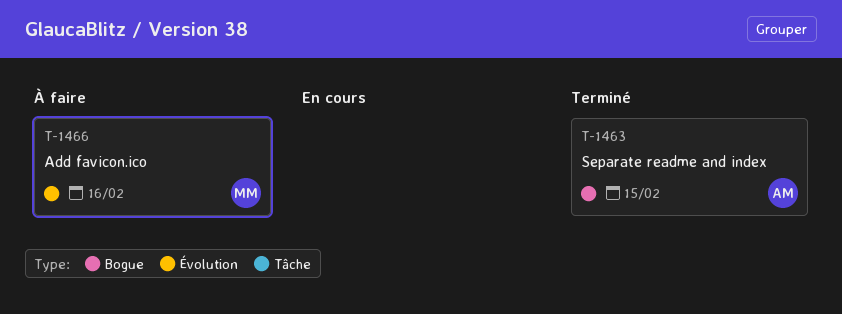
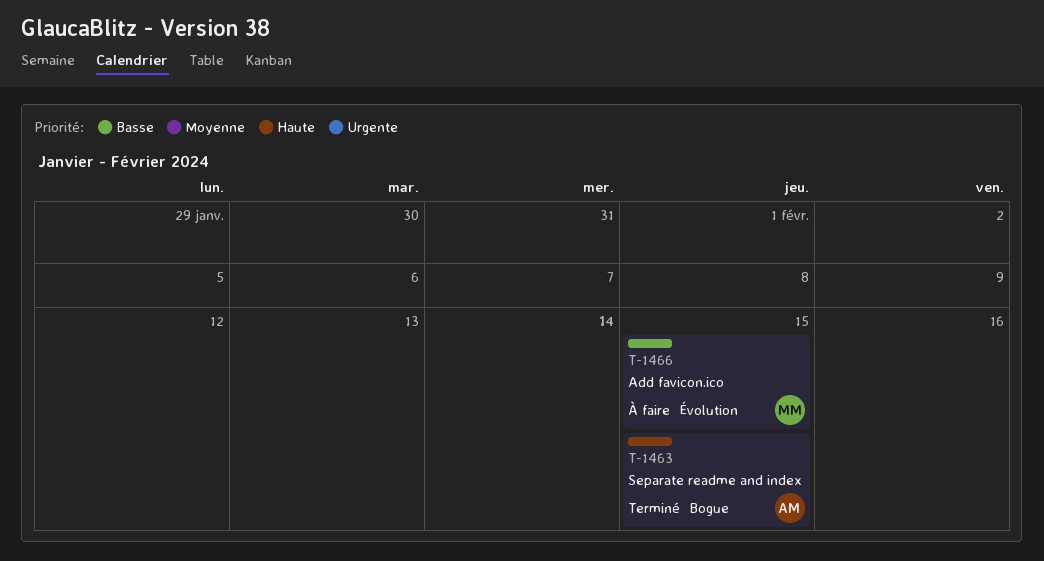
T-1466, due: Feb 16 -> Feb 15

